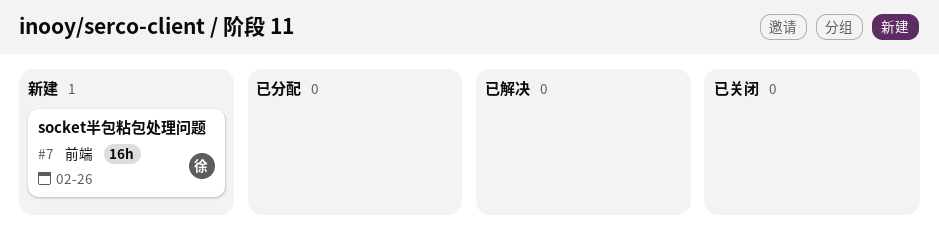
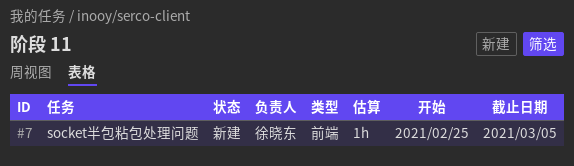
#7, estimate: 16h -> 1h
#7, due: Feb 26 -> Mar 5

